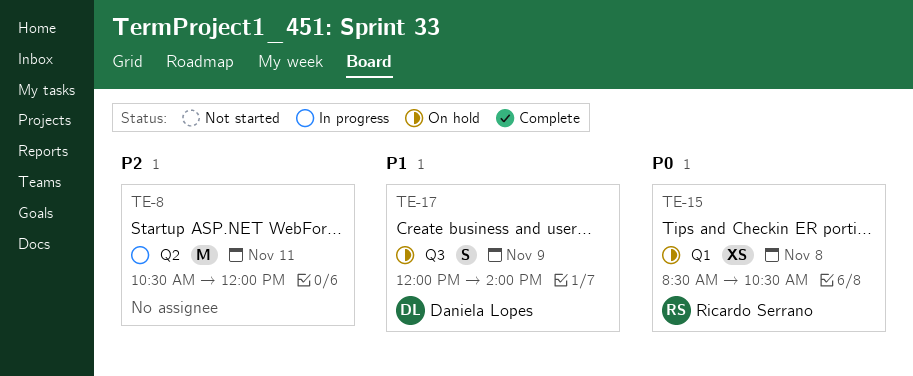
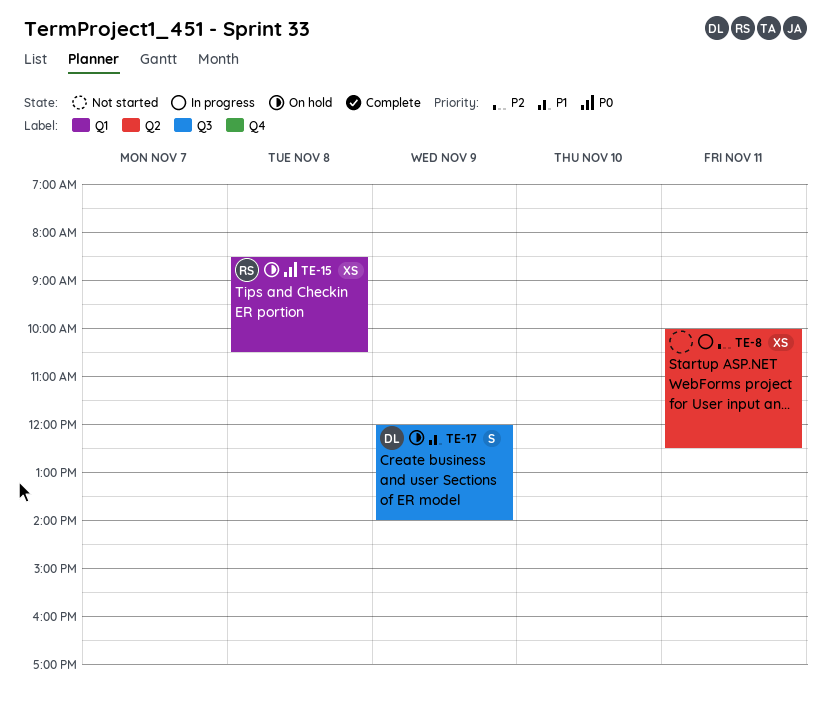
TE-8, estimate: M -> XS
TE-8, begins: 10:30 -> 10:00
TE-8, ends: 12:00 -> 12:30

